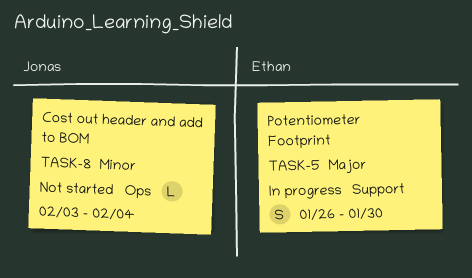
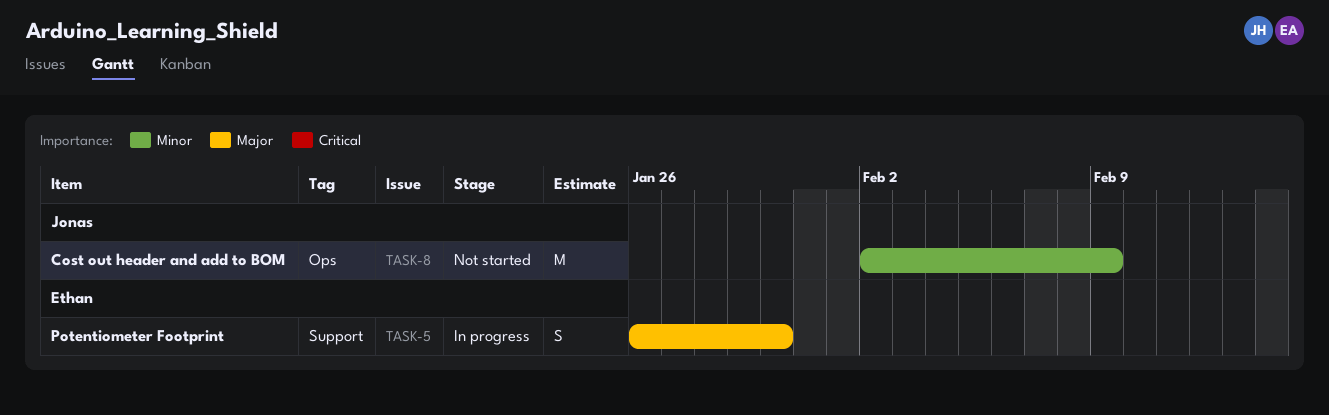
TASK-8, estimate: L -> M
TASK-8, start: Feb 3 -> Feb 2
TASK-8, due: Feb 4 -> Feb 9

